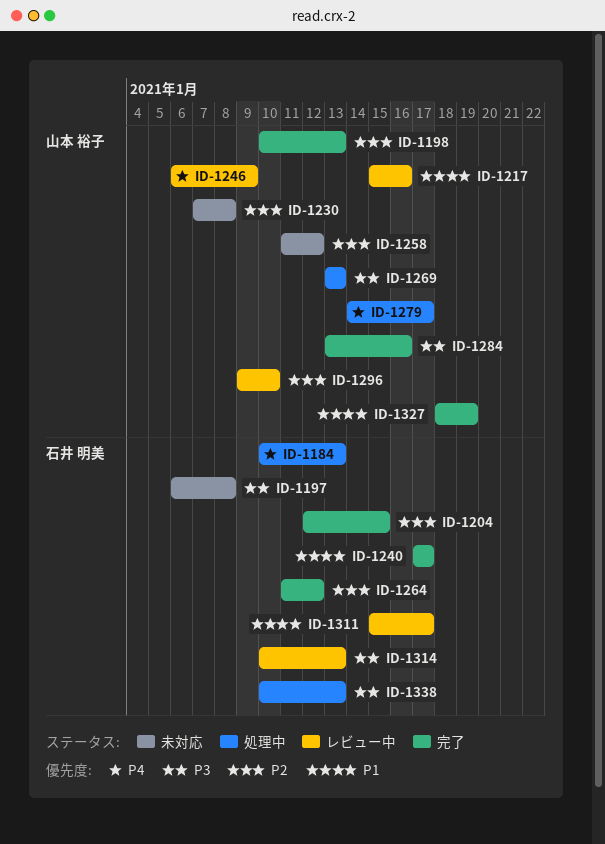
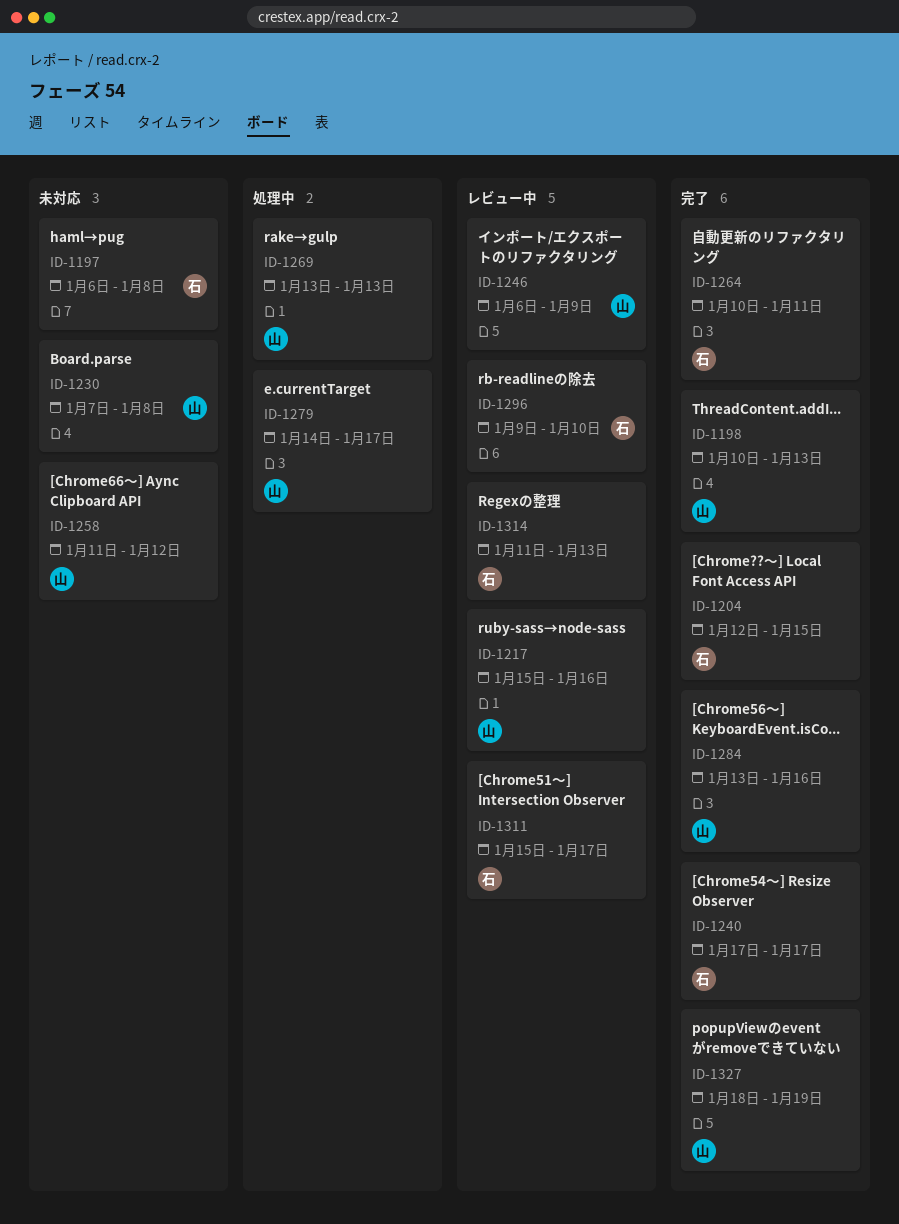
ID-1184: present -> none
ID-1264, start: Jan 11 -> Jan 10
ID-1264, due: Jan 12 -> Jan 11
ID-1296, owner: 山本 裕子 -> 石井 明美
ID-1314, start: Jan 10 -> Jan 11
ID-1338: present -> none

